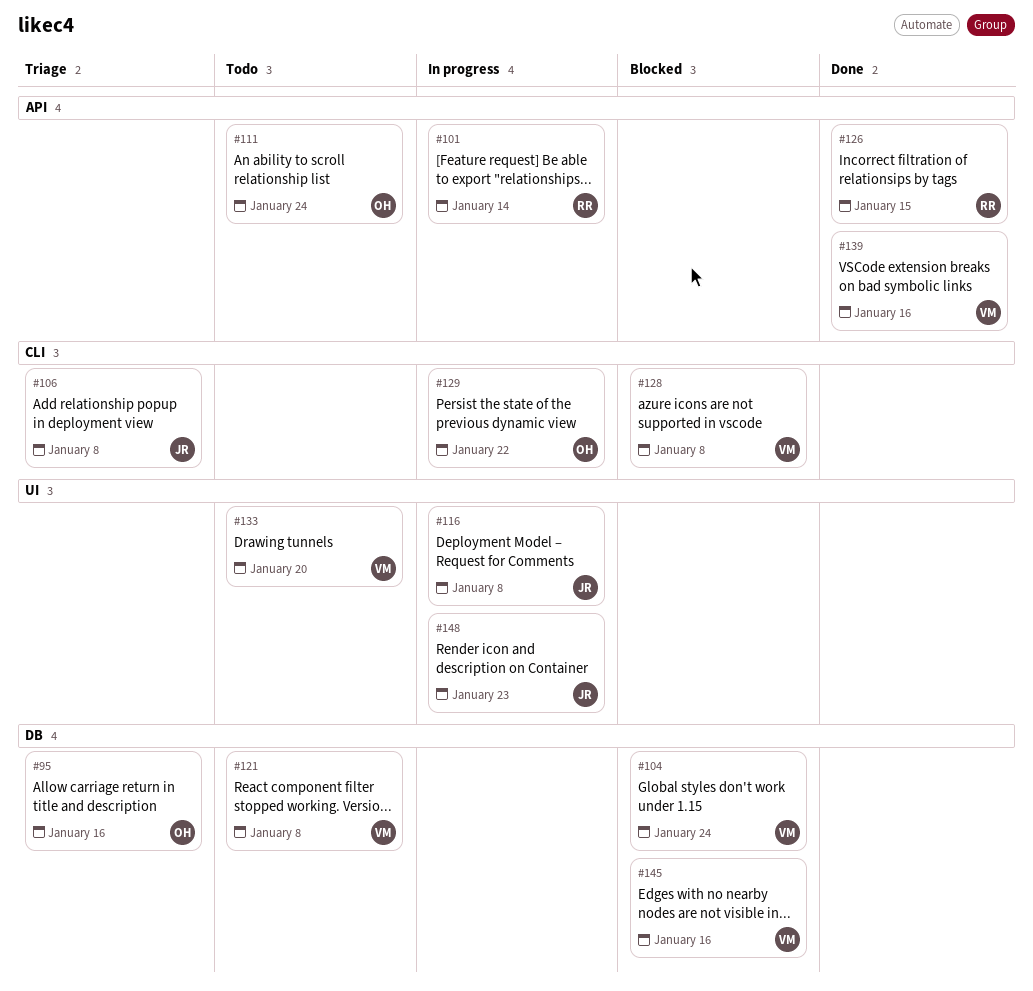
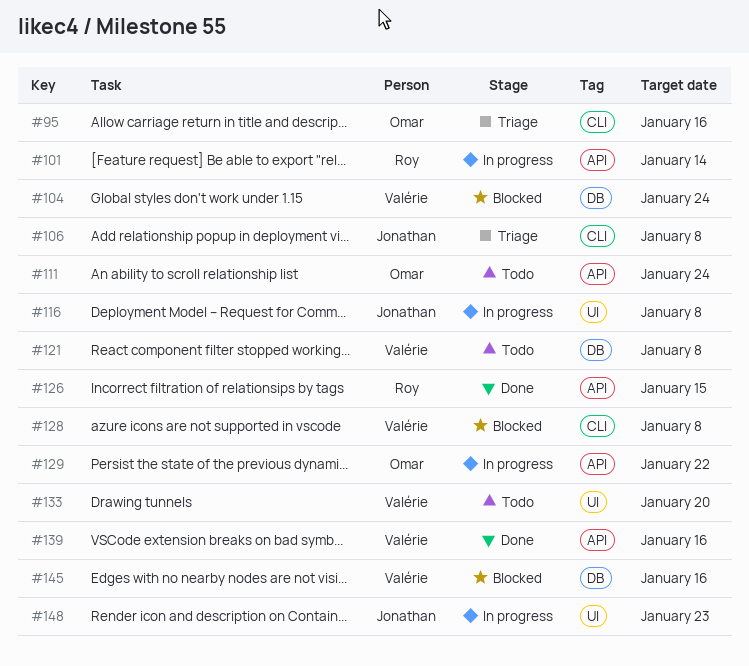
#95, label: DB -> CLI
#129, label: CLI -> API

